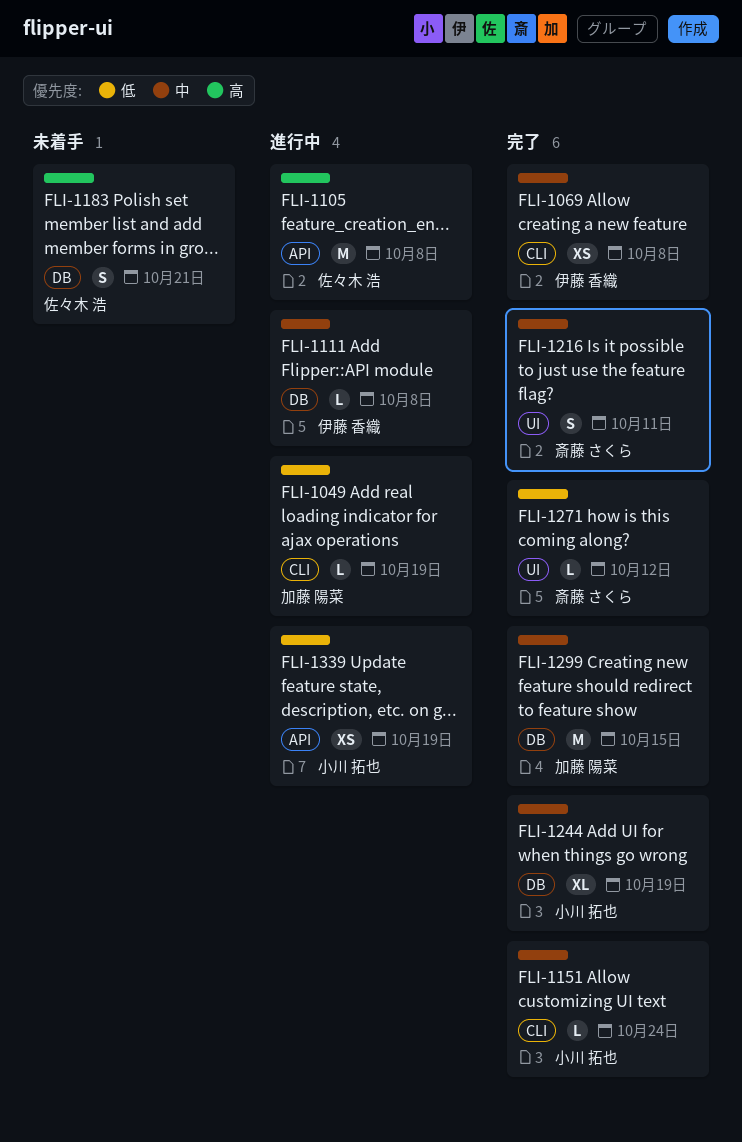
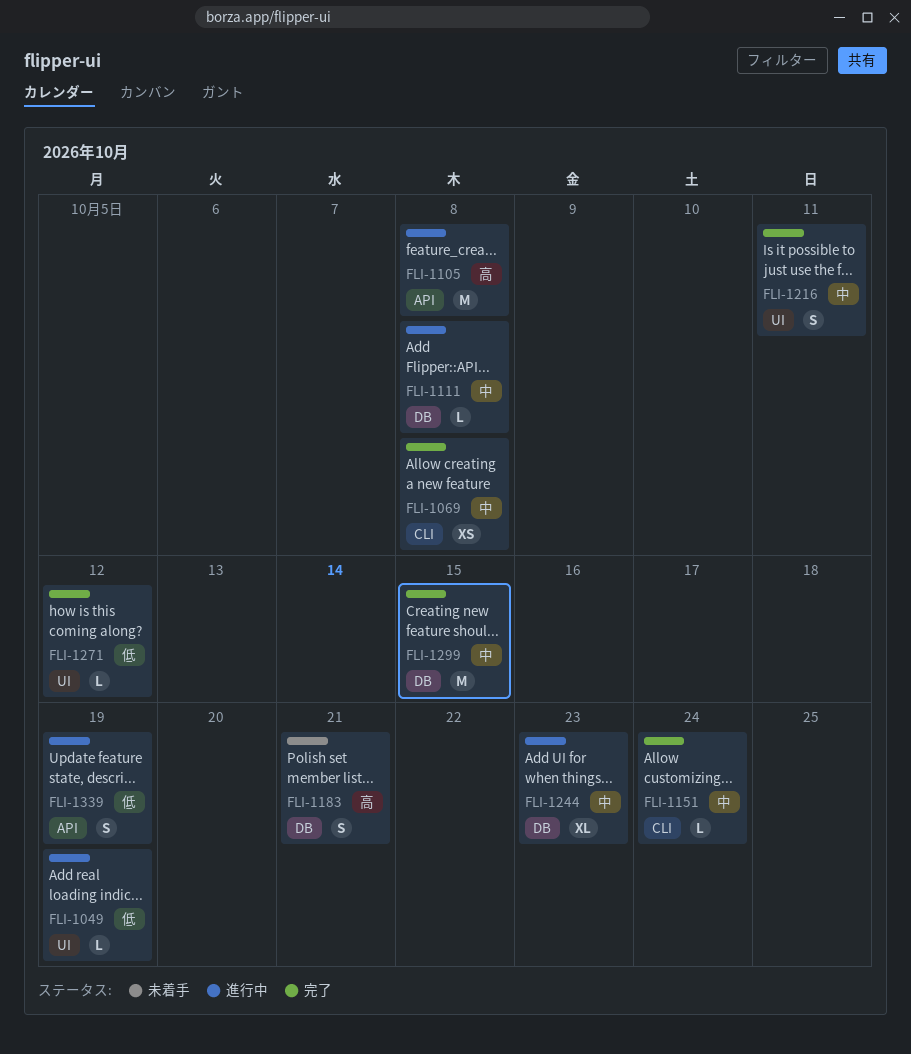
FLI-1049, label: CLI -> UI
FLI-1244, status: 完了 -> 進行中
FLI-1244, due: Oct 19 -> Oct 23
FLI-1339, estimate: XS -> S

